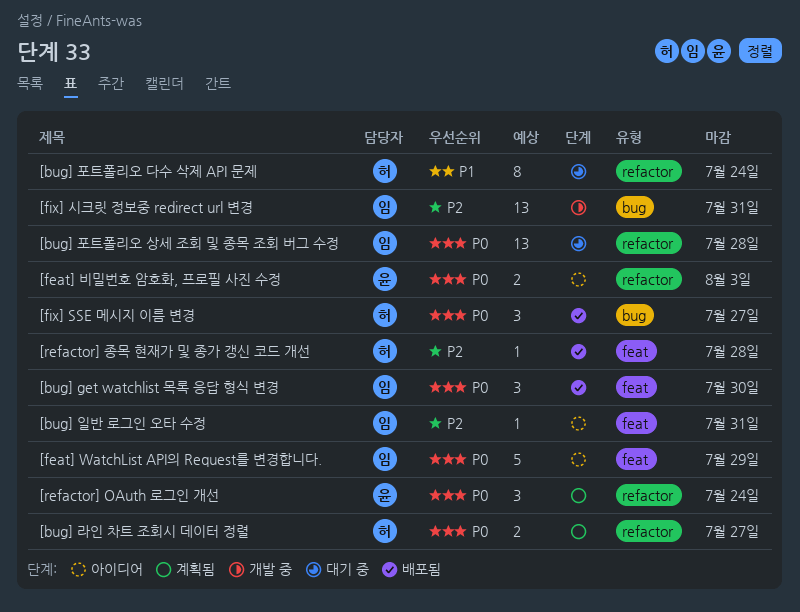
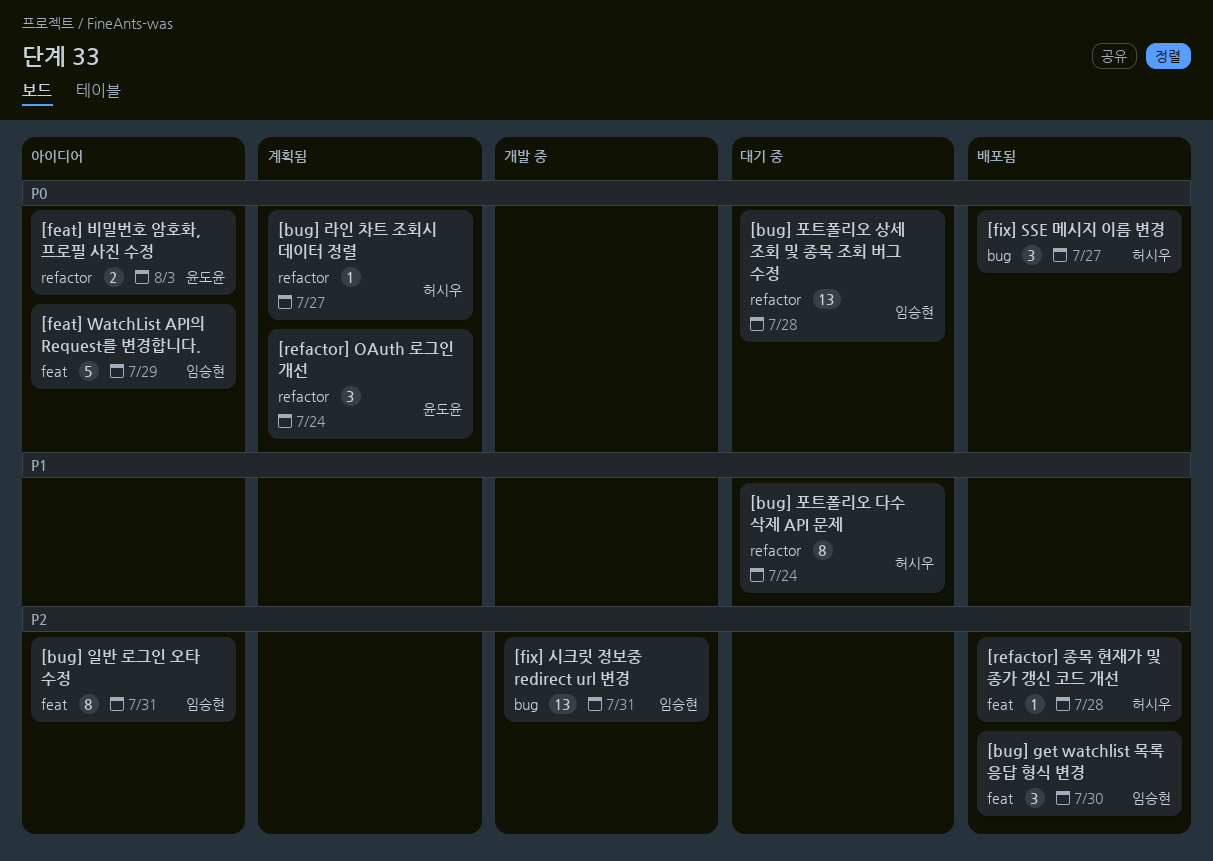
[bug] get watchlist 목록 응답 형식 변경, priority: P0 -> P2
[bug] 라인 차트 조회시 데이터 정렬, estimate: 2 -> 1
[bug] 일반 로그인 오타 수정, estimate: 1 -> 8

